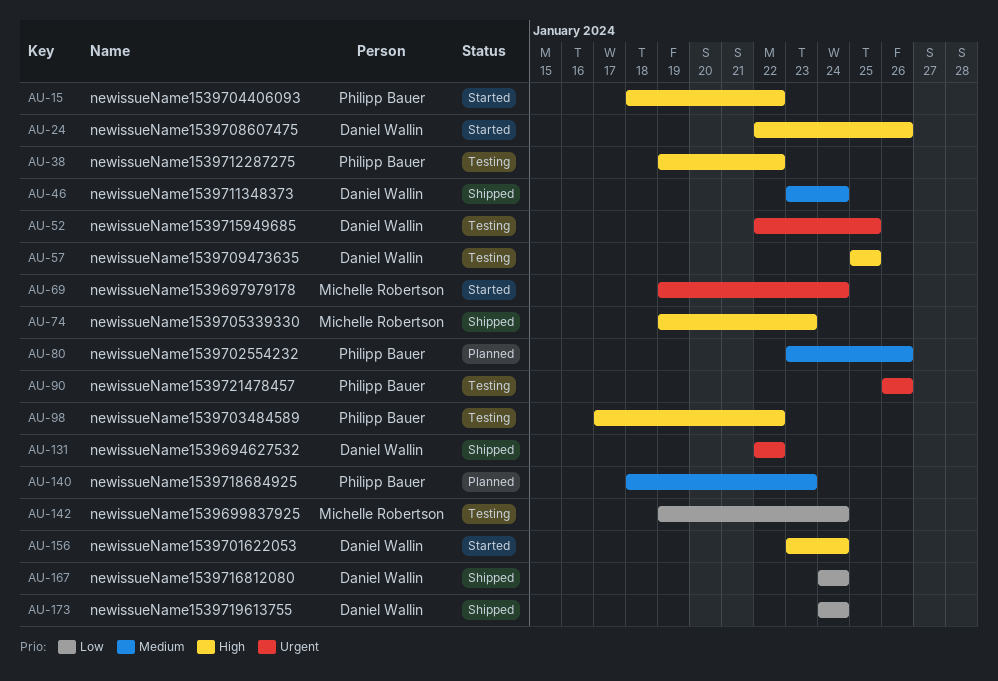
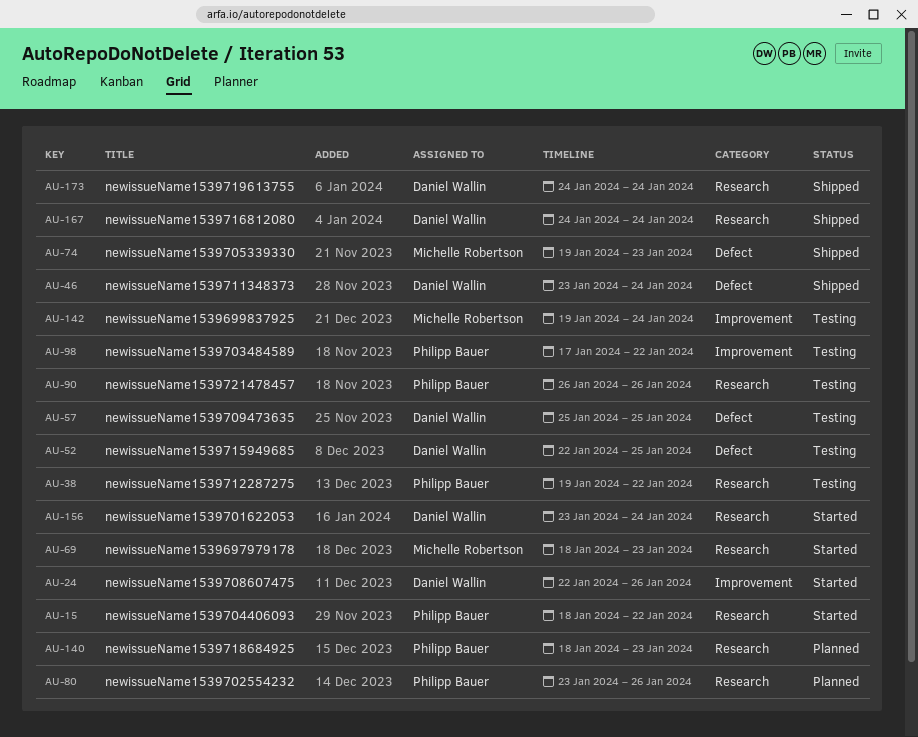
AU-69, start: Jan 19 -> Jan 18
AU-69, due: Jan 24 -> Jan 23
AU-131: present -> none

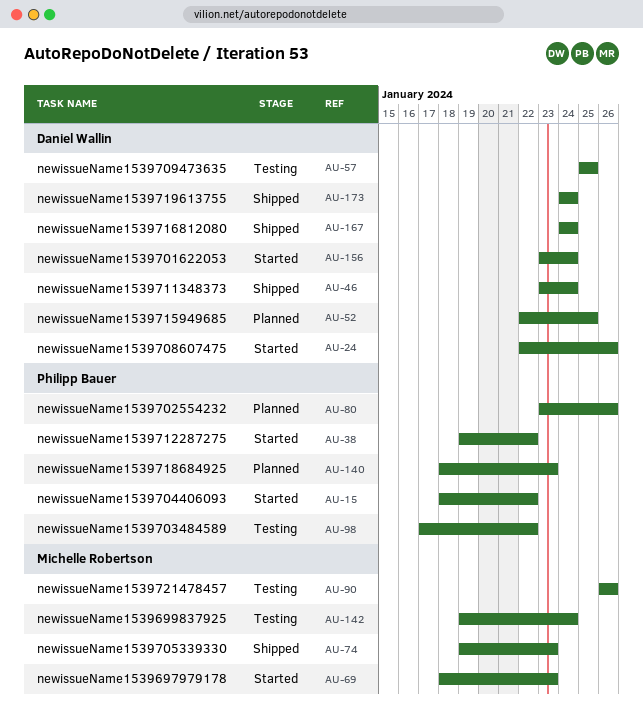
AU-38, status: Testing -> Started
AU-52, status: Testing -> Planned
AU-90, owner: Philipp Bauer -> Michelle Robertson

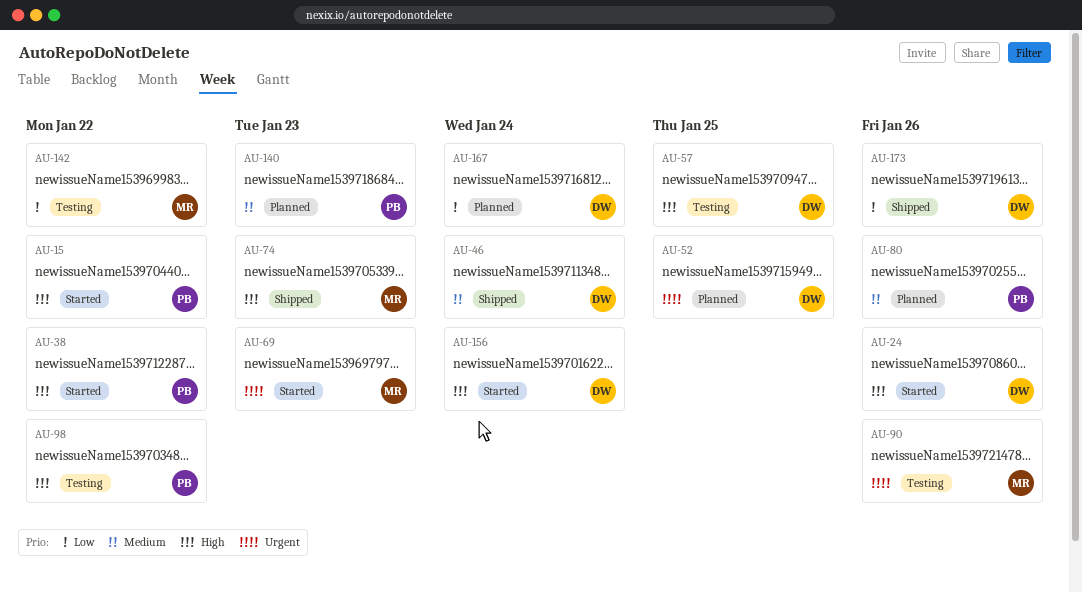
AU-142, due: Jan 24 -> Jan 22
AU-167, status: Shipped -> Planned
AU-173, due: Jan 24 -> Jan 26

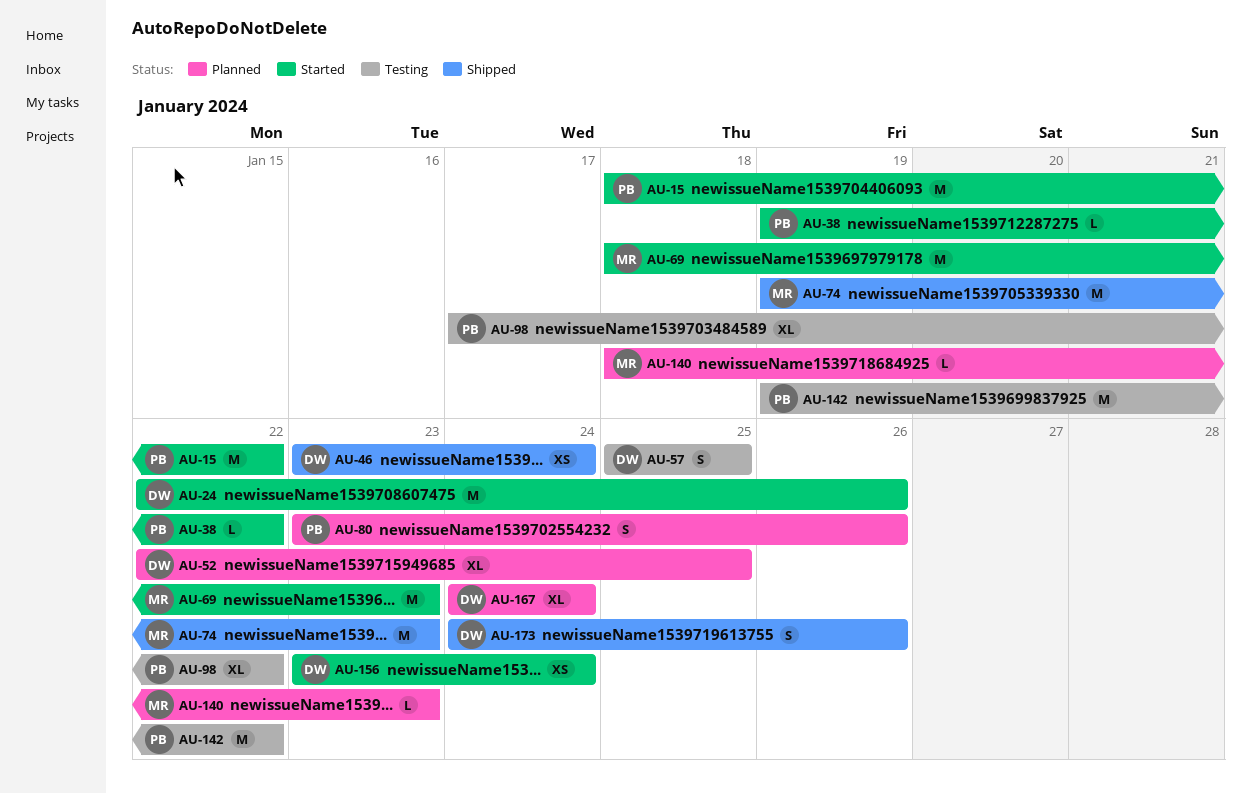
AU-90: present -> none
AU-140, owner: PB -> MR
AU-142, owner: MR -> PB

